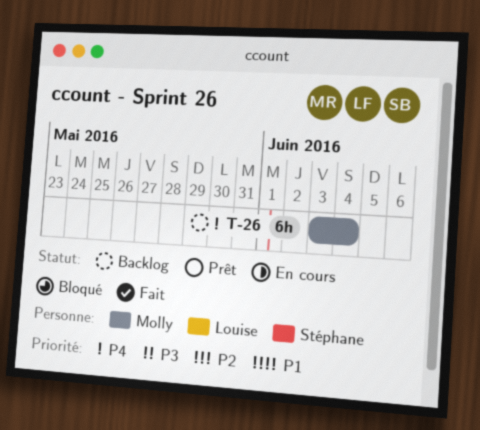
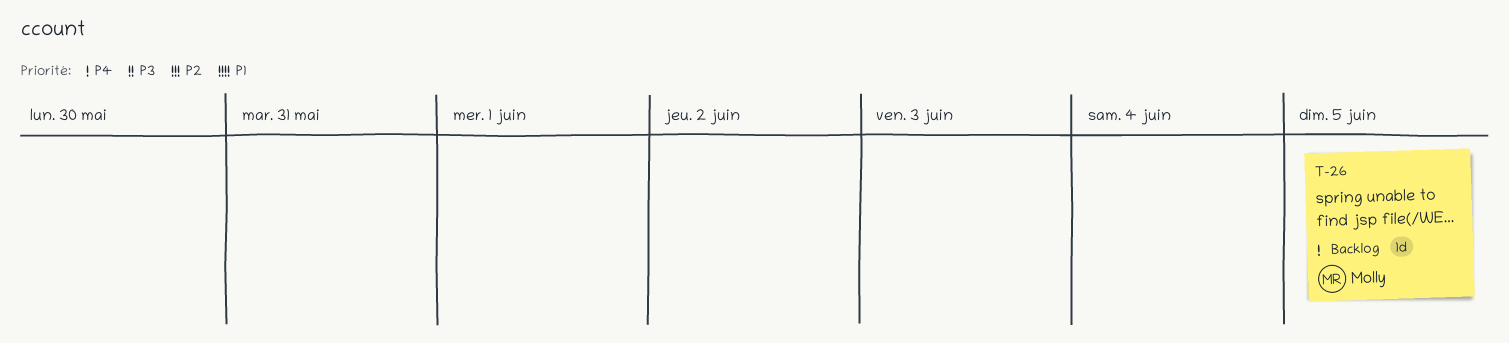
T-26, estimate: 6h -> 1d
T-26, due: Jun 4 -> Jun 5

